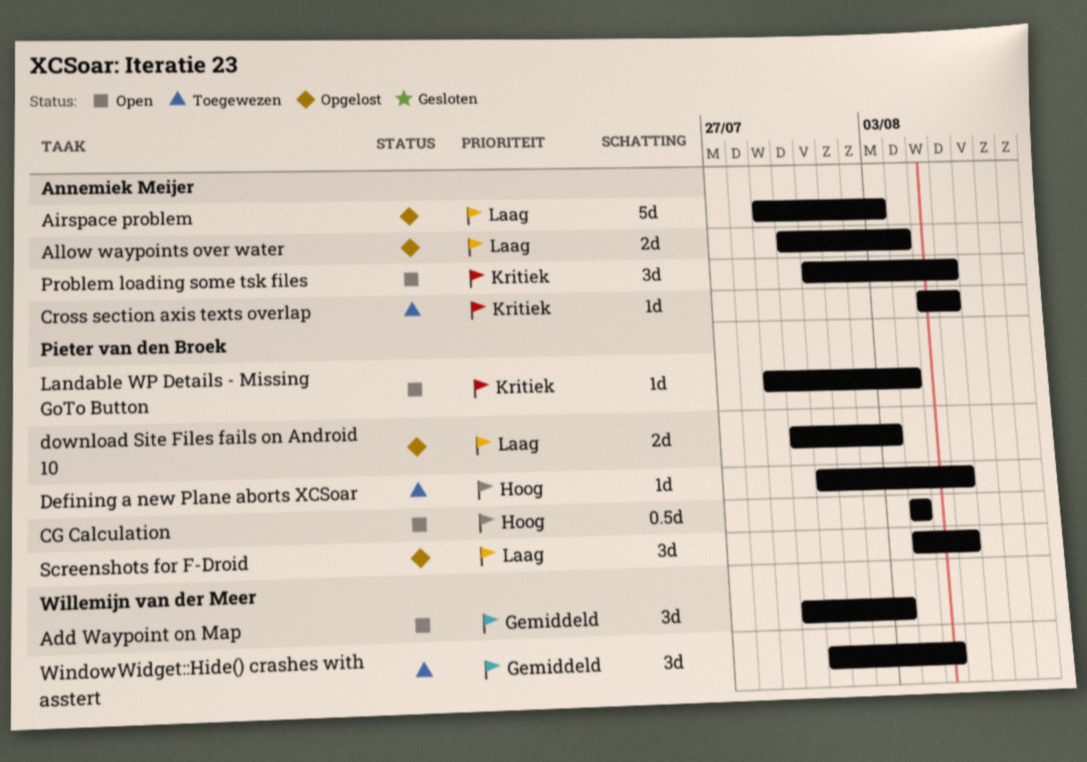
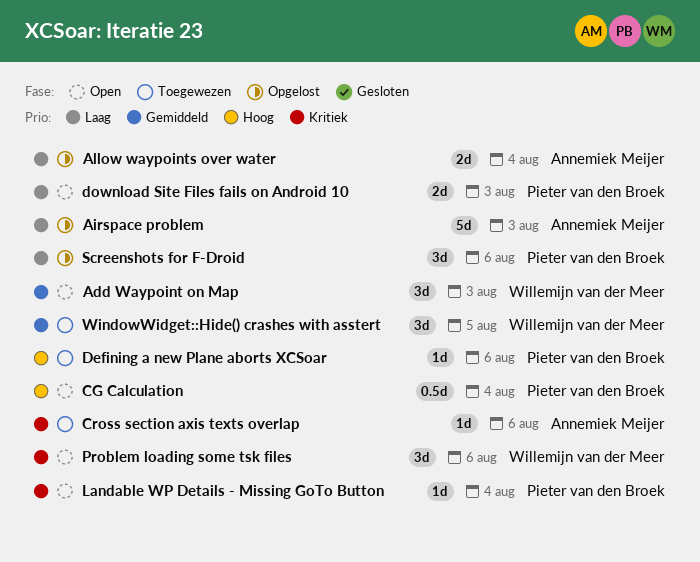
download Site Files fails on Android 10, status: Opgelost -> Open
Problem loading some tsk files, owner: Annemiek Meijer -> Willemijn van der Meer

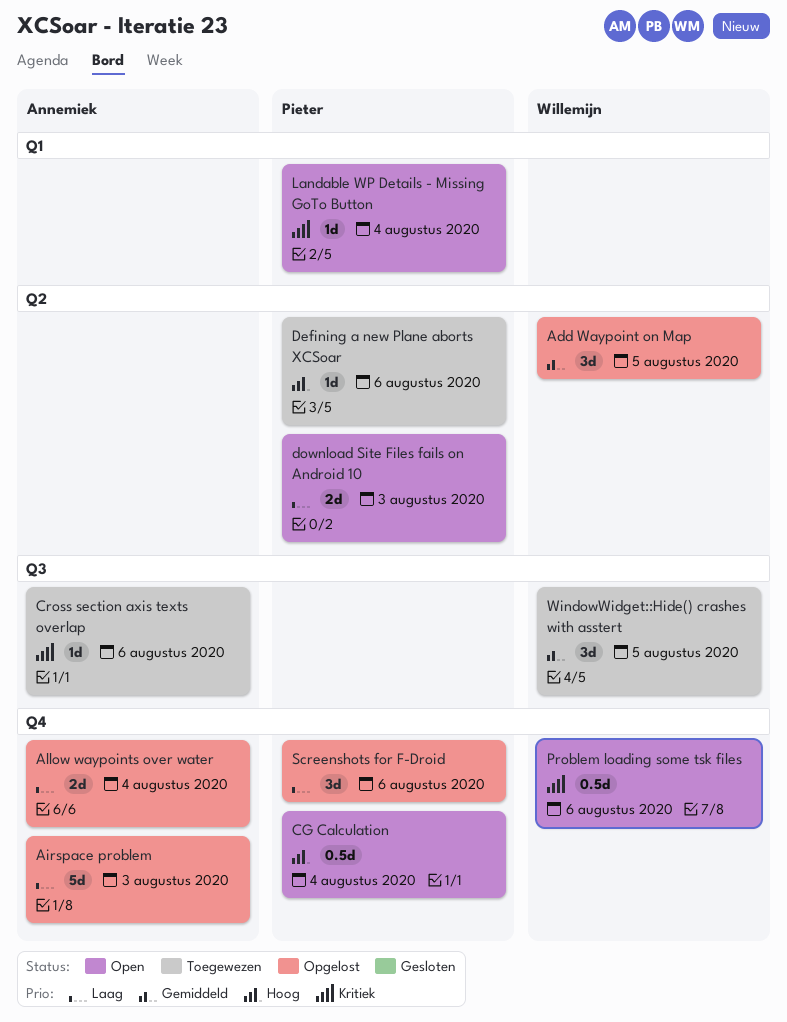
Add Waypoint on Map, status: Open -> Opgelost
Add Waypoint on Map, due: Aug 3 -> Aug 5
Problem loading some tsk files, estimate: 3d -> 0.5d

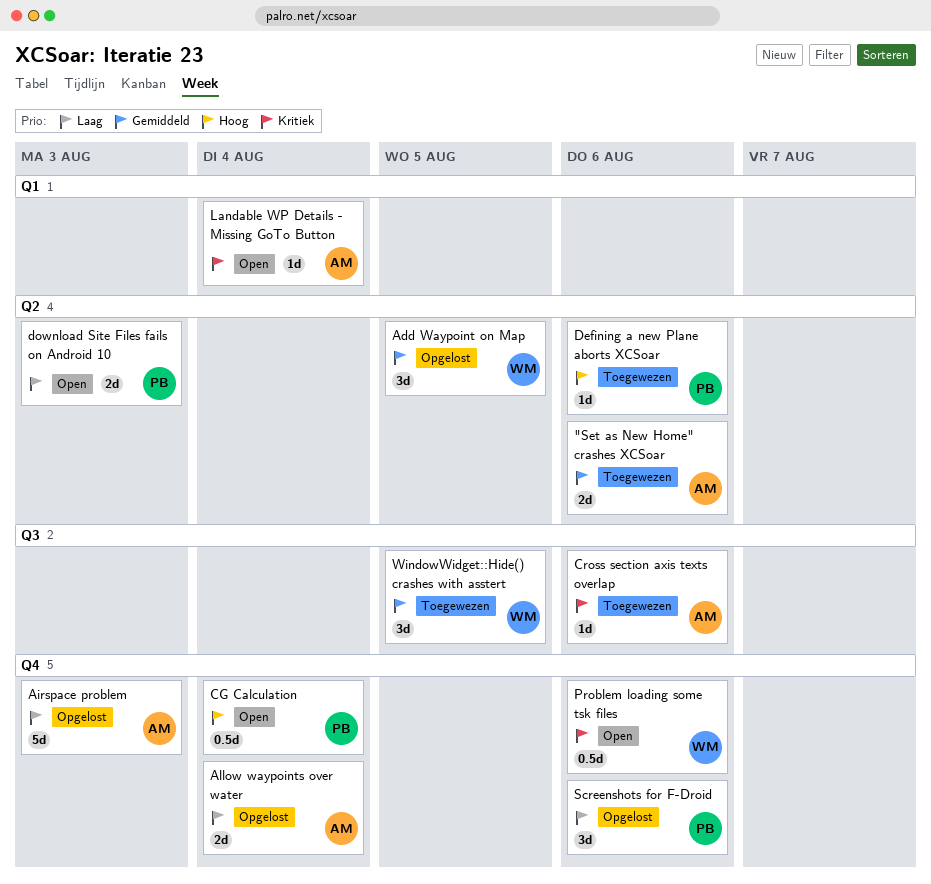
"Set as New Home" crashes XCSoar: none -> present
Landable WP Details - Missing GoTo Button, owner: Pieter -> Annemiek

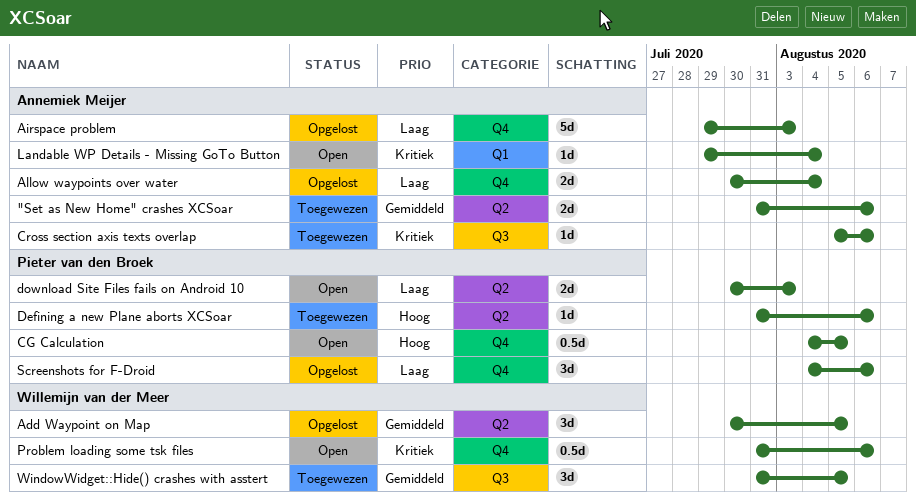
CG Calculation, due: Aug 4 -> Aug 5

